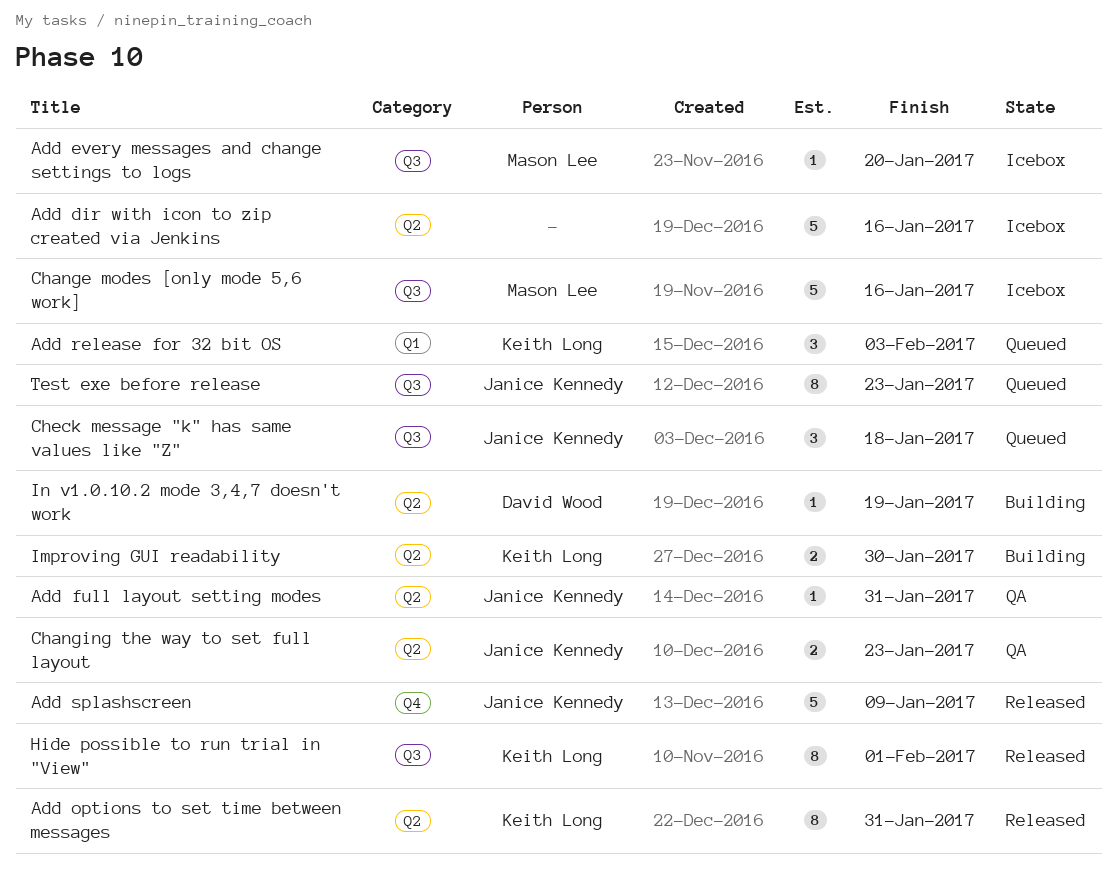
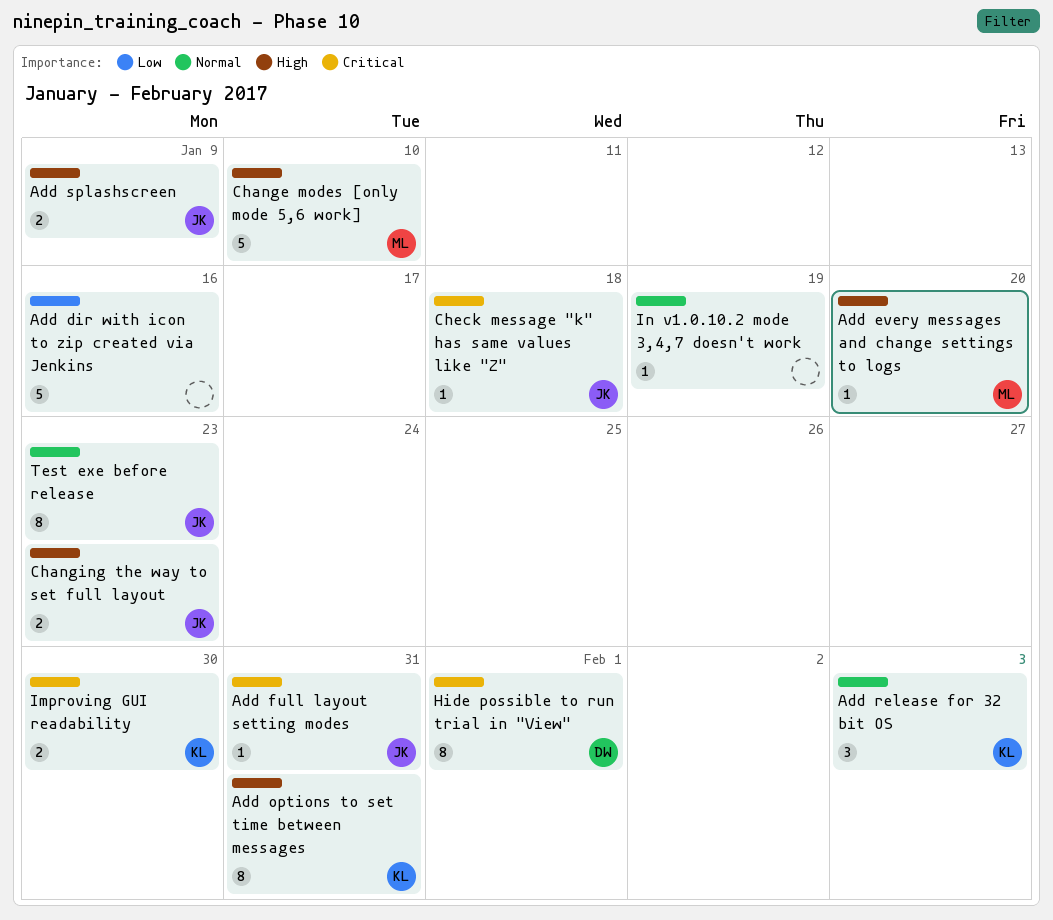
Add splashscreen, estimate: 5 -> 2
Change modes [only mode 5,6 work], due: Jan 16 -> Jan 10
Check message "k" has same values like "Z", estimate: 3 -> 1
Hide possible to run trial in "View", owner: Keith Long -> David Wood
In v1.0.10.2 mode 3,4,7 doesn't work, owner: David Wood -> none

